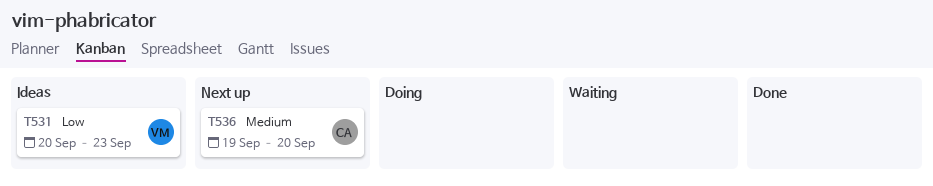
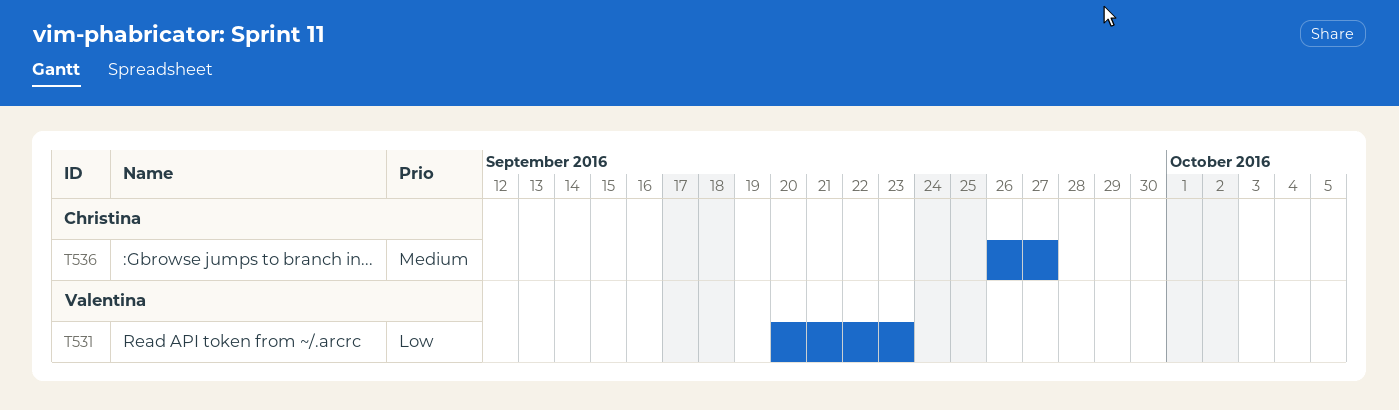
T536, start: Sep 19 -> Sep 26
T536, due: Sep 20 -> Sep 27

